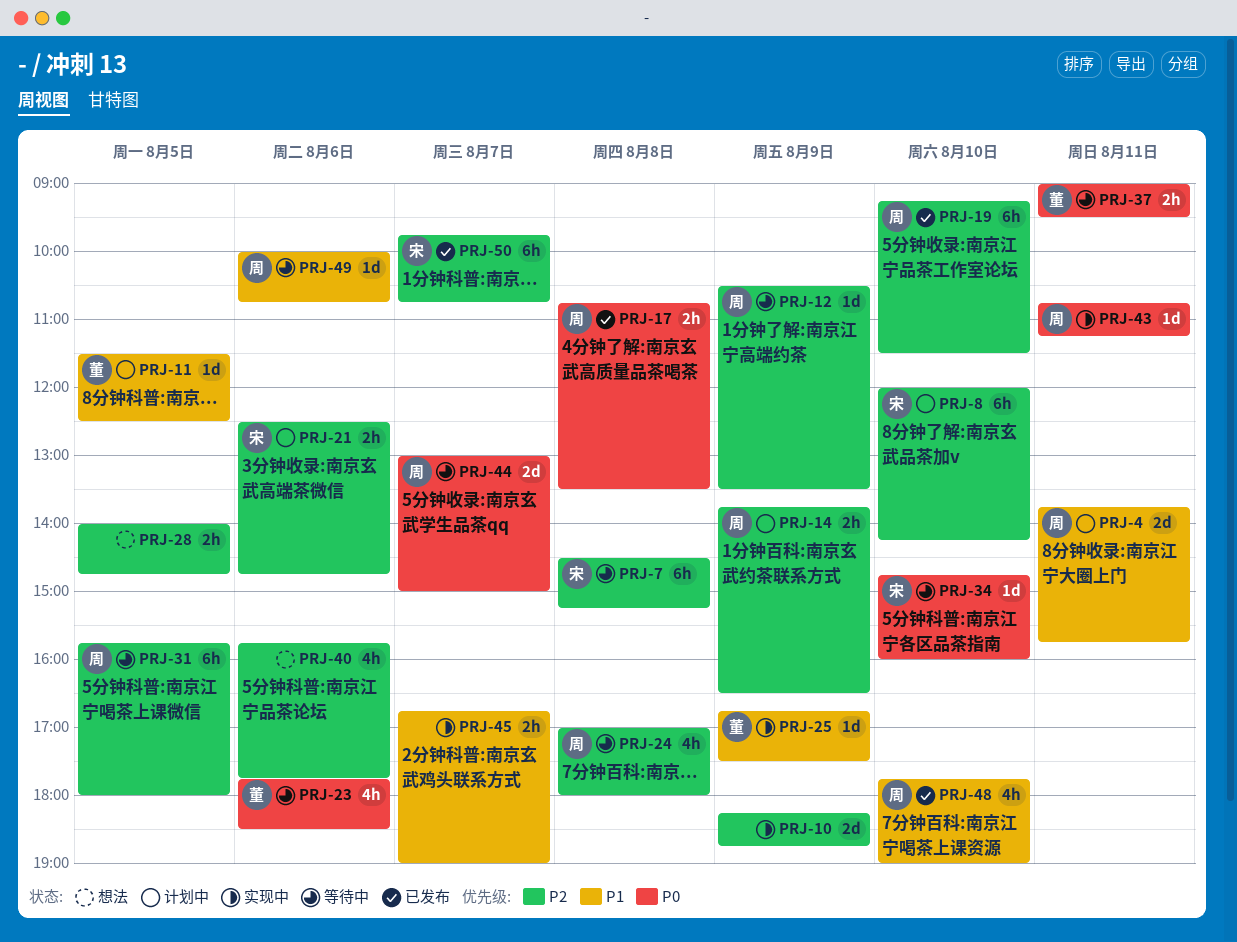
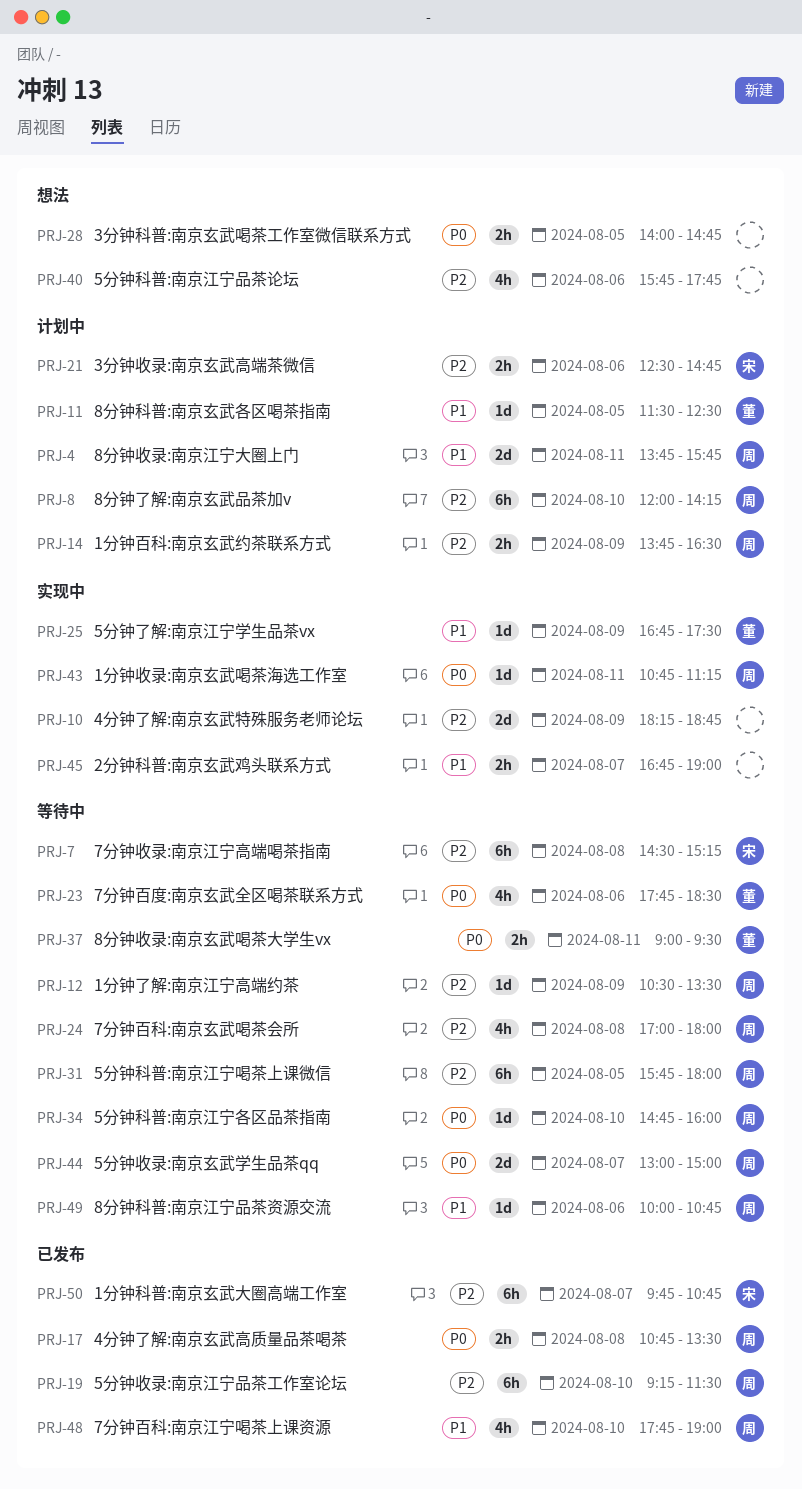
PRJ-8, owner: 宋 -> 周
PRJ-28, priority: P2 -> P0
PRJ-34, owner: 宋 -> 周

